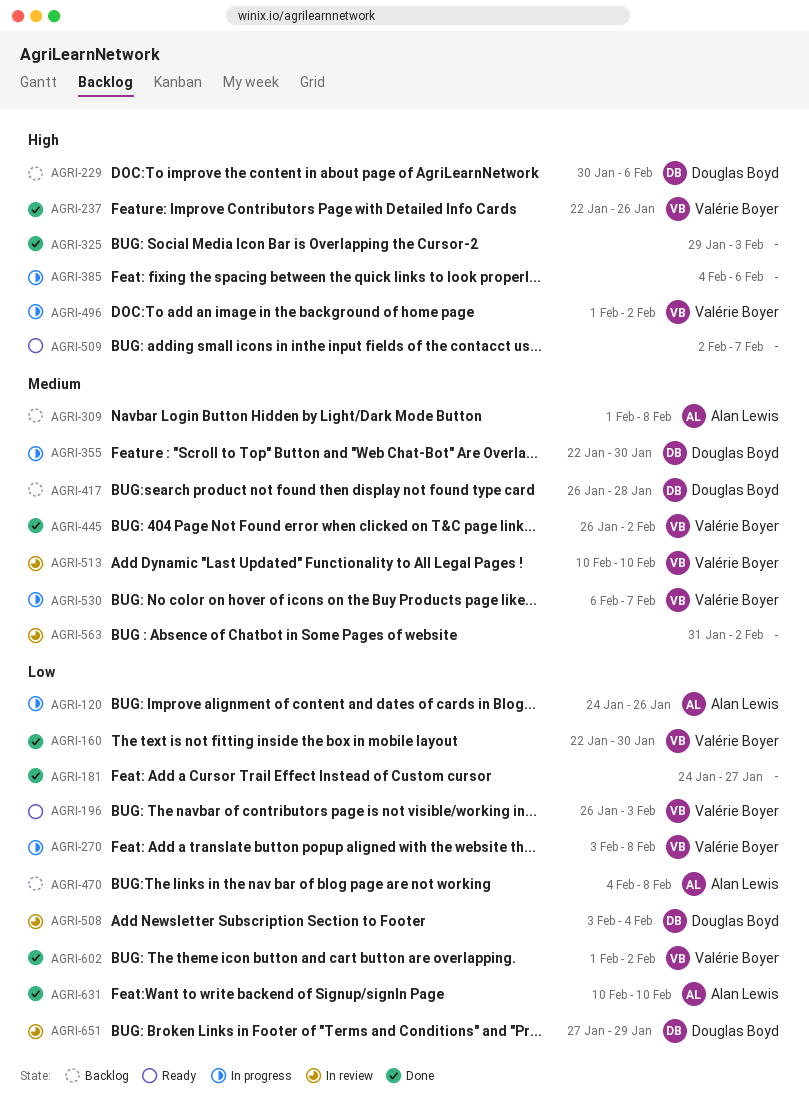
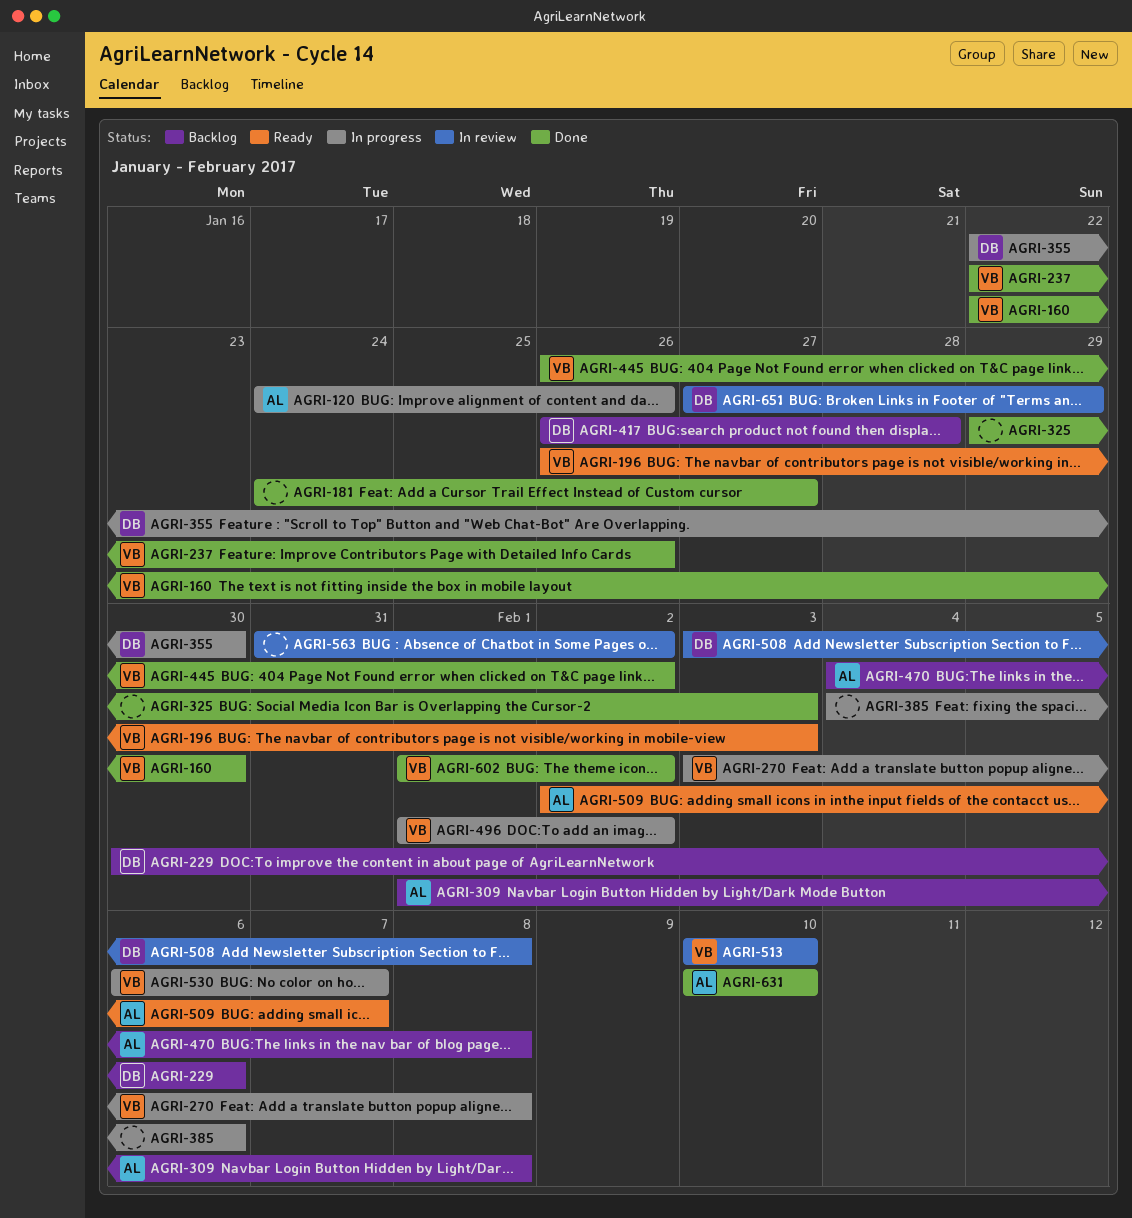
AGRI-508, due: Feb 4 -> Feb 8
AGRI-509, owner: none -> Alan Lewis

